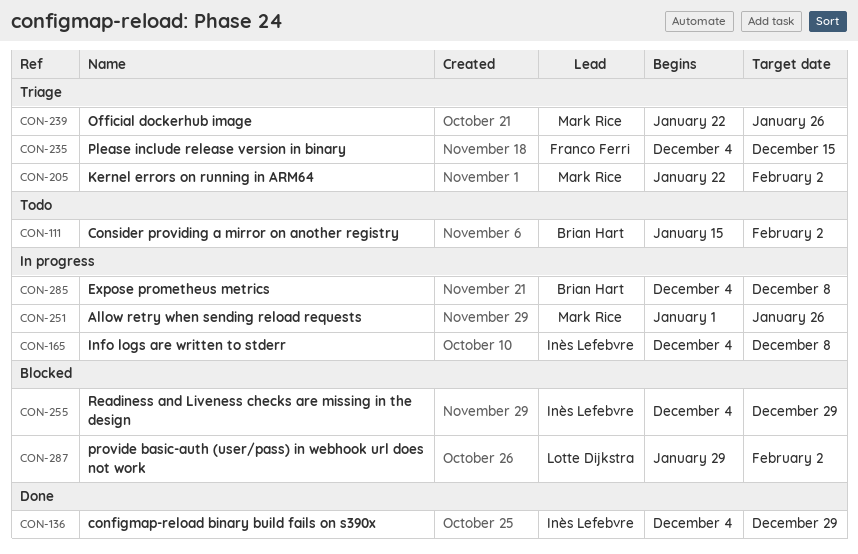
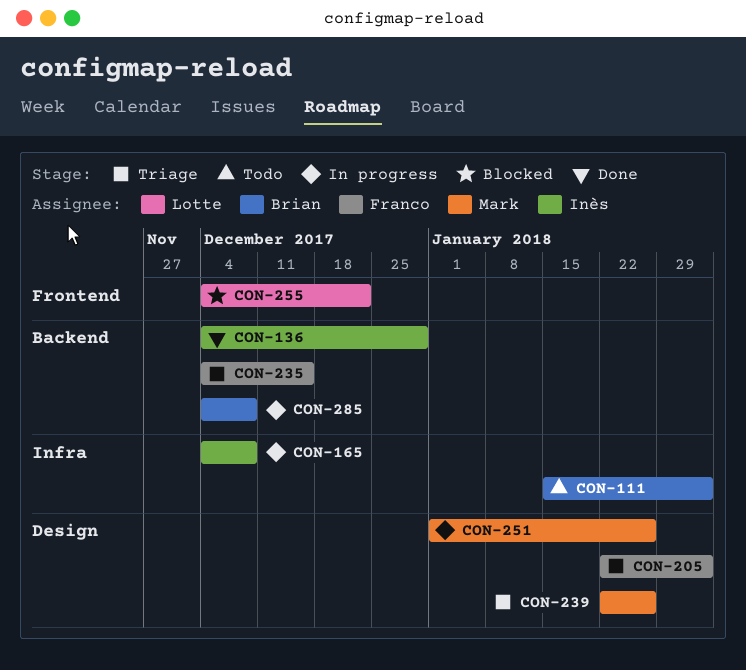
CON-205, owner: Mark Rice -> Franco Ferri
CON-255, owner: Inès Lefebvre -> Lotte Dijkstra
CON-255, due: Dec 29 -> Dec 22
CON-287: present -> none

